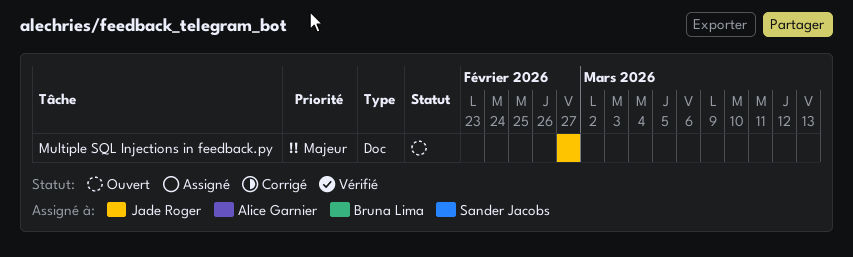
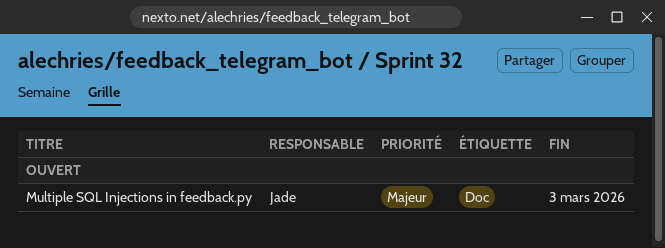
Multiple SQL Injections in feedback.py, due: Feb 27 -> Mar 3

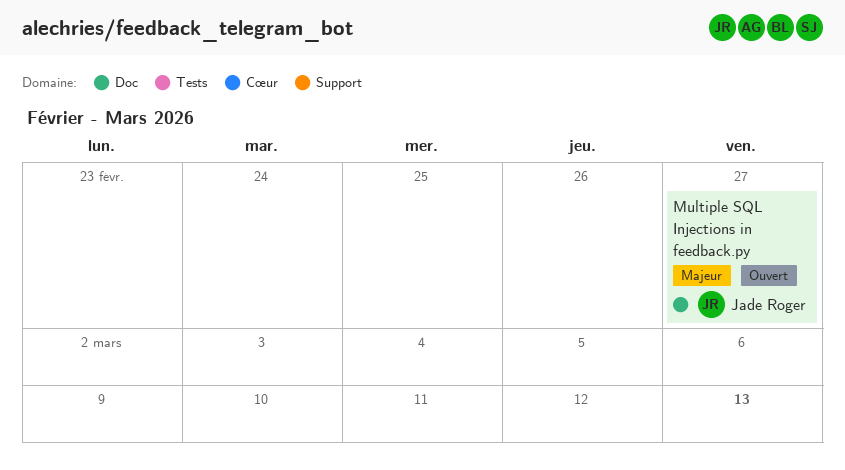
Multiple SQL Injections in feedback.py, due: Mar 3 -> Feb 27

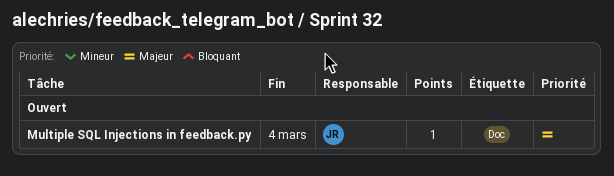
Multiple SQL Injections in feedback.py, due: Feb 27 -> Mar 4

